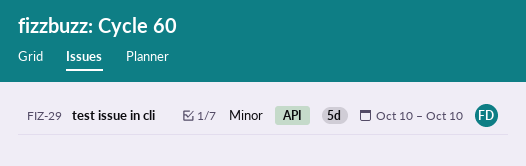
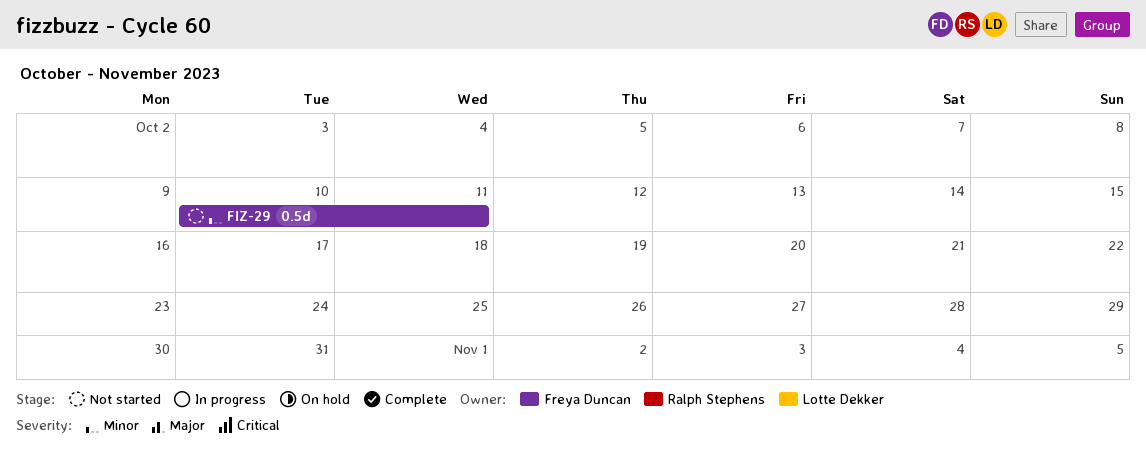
FIZ-29, estimate: 5d -> 0.5d
FIZ-29, due: Oct 10 -> Oct 11

